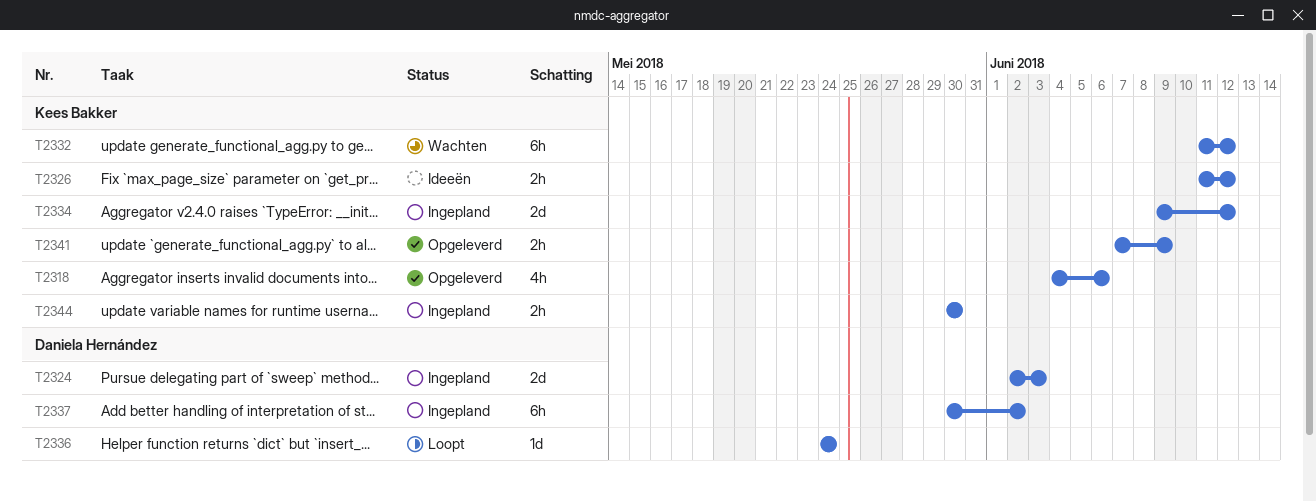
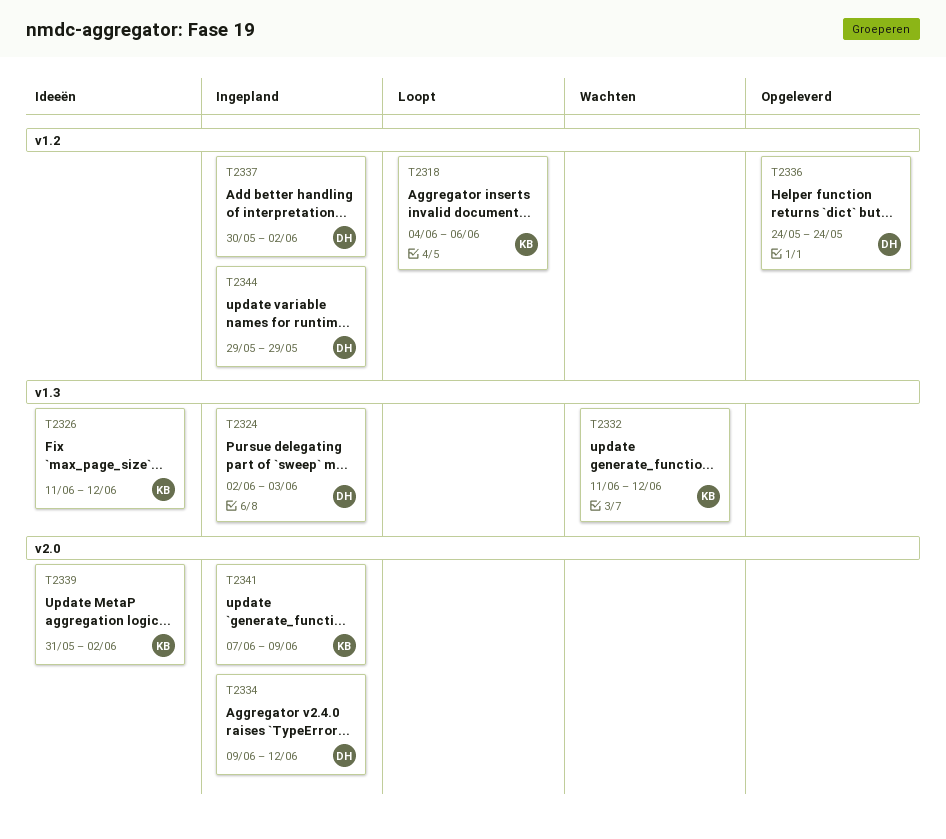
T2318, status: Opgeleverd -> Loopt
T2334, owner: Kees Bakker -> Daniela Hernández
T2336, status: Loopt -> Opgeleverd
T2339: none -> present
T2341, status: Opgeleverd -> Ingepland
T2344, owner: Kees Bakker -> Daniela Hernández
T2344, start: May 30 -> May 29
T2344, due: May 30 -> May 29

